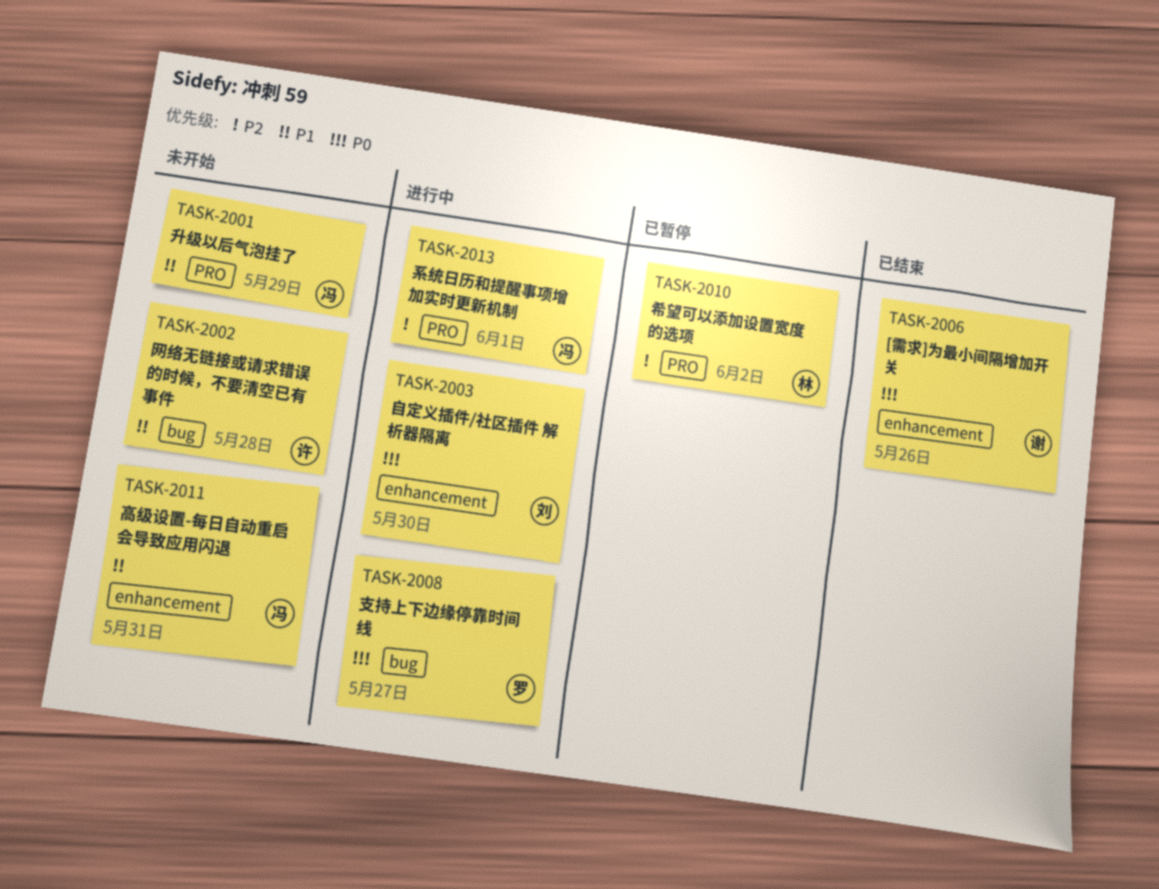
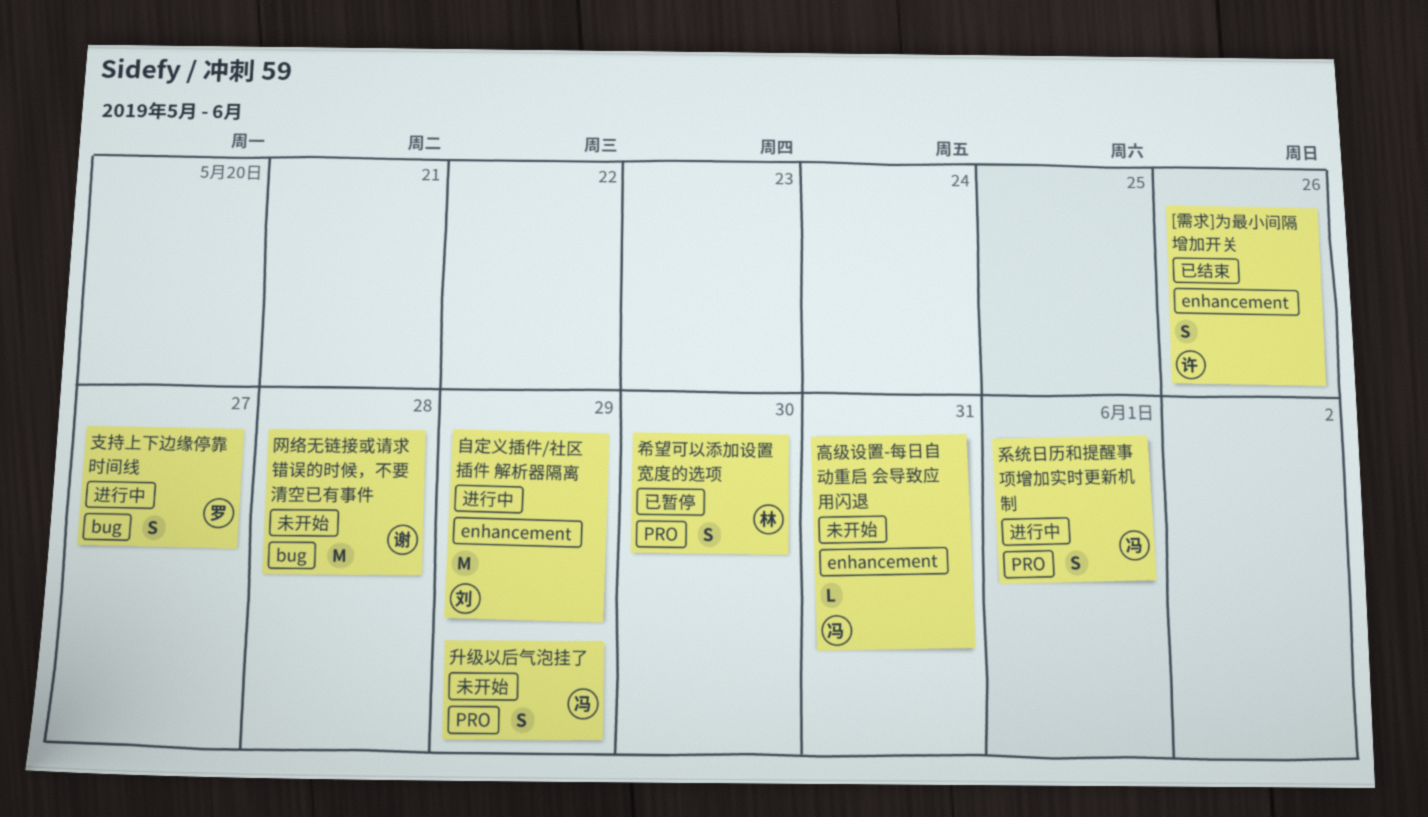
[需求]为最小间隔增加开关, owner: 谢 -> 许
希望可以添加设置宽度的选项, due: Jun 2 -> May 30
网络无链接或请求错误的时候，不要清空已有事件, owner: 许 -> 谢
自定义插件/社区插件 解析器隔离, due: May 30 -> May 29

